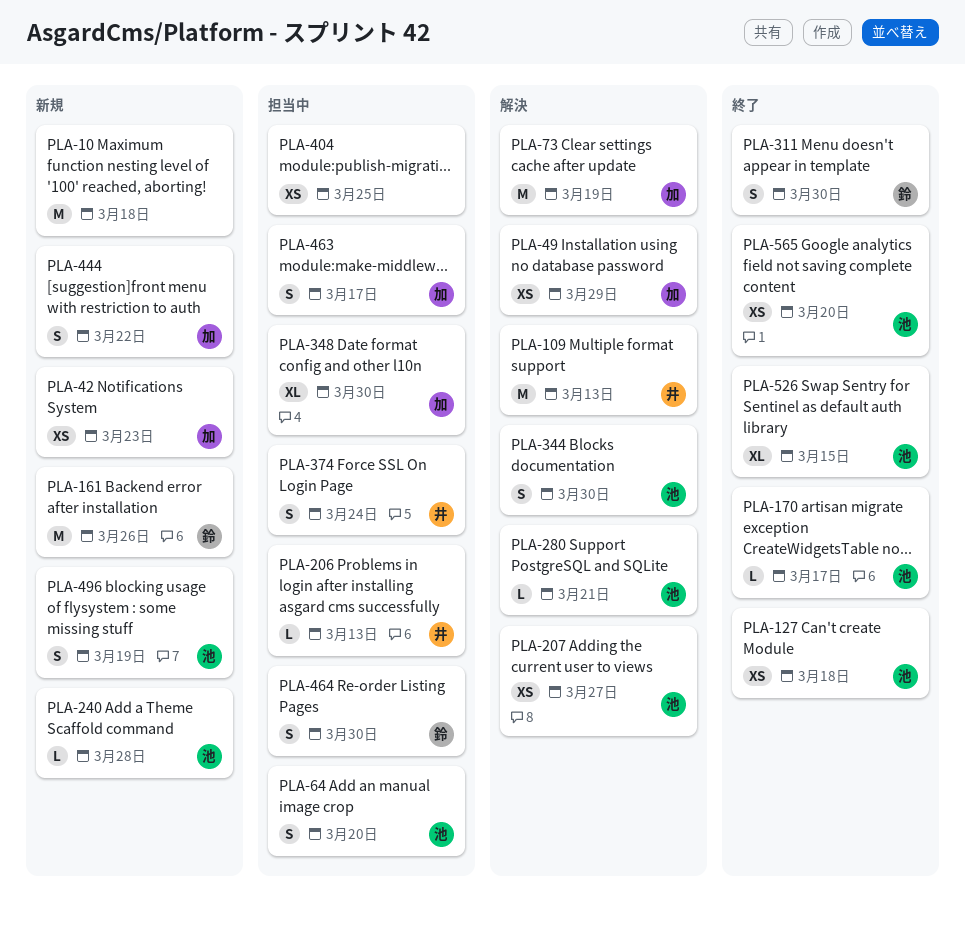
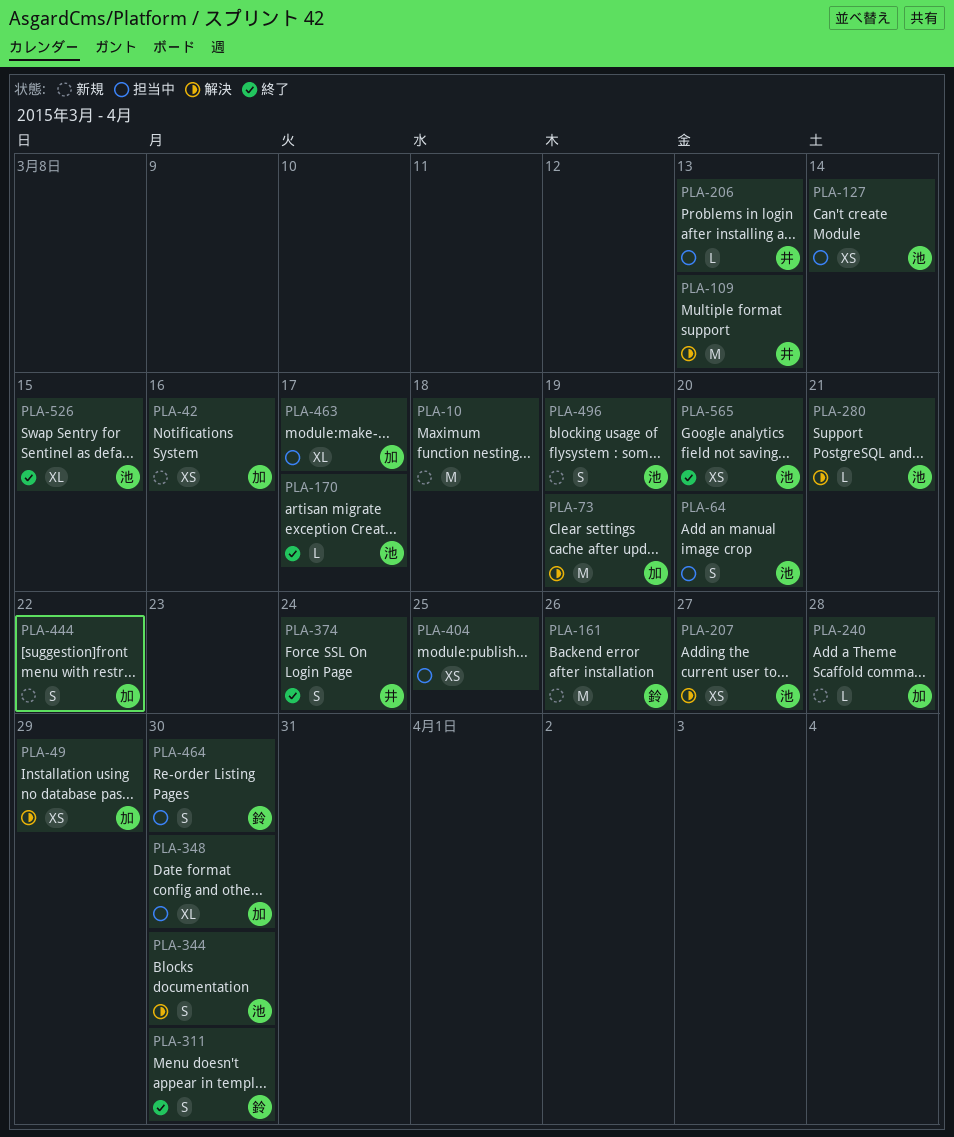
PLA-42, due: Mar 23 -> Mar 16
PLA-127, status: 終了 -> 担当中
PLA-127, due: Mar 18 -> Mar 14
PLA-240, owner: 池 -> 加
PLA-374, status: 担当中 -> 終了
PLA-463, estimate: S -> XL

